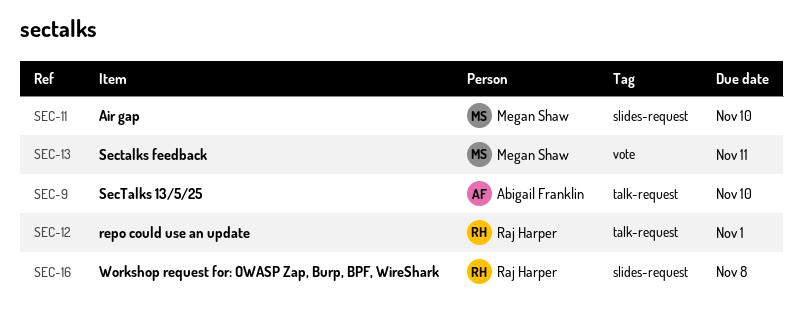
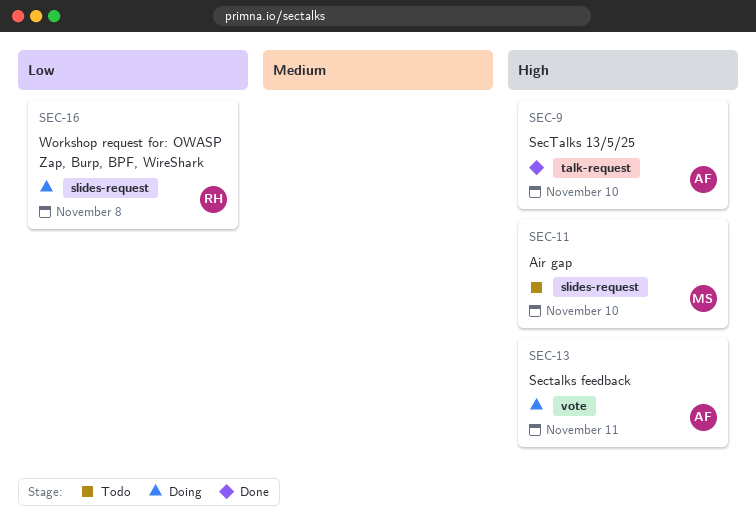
SEC-12: present -> none
SEC-13, owner: Megan Shaw -> Abigail Franklin

